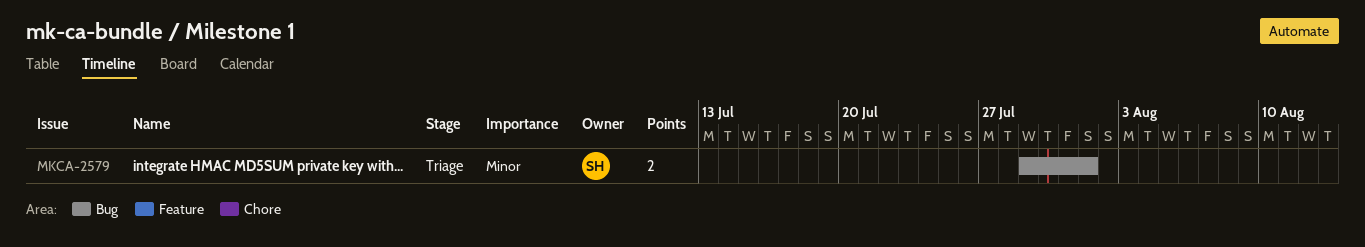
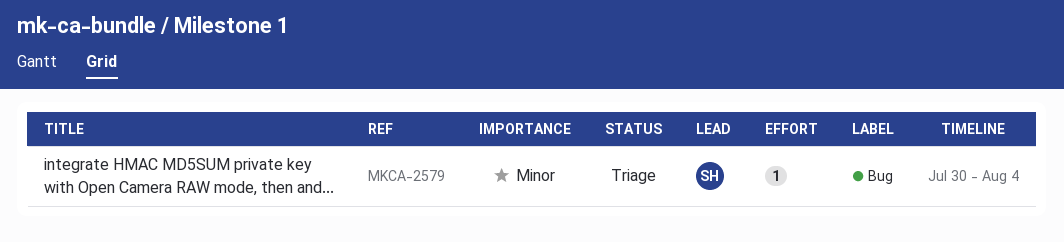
MKCA-2579, estimate: 2 -> 1
MKCA-2579, start: Jul 29 -> Jul 30
MKCA-2579, due: Aug 1 -> Aug 4

